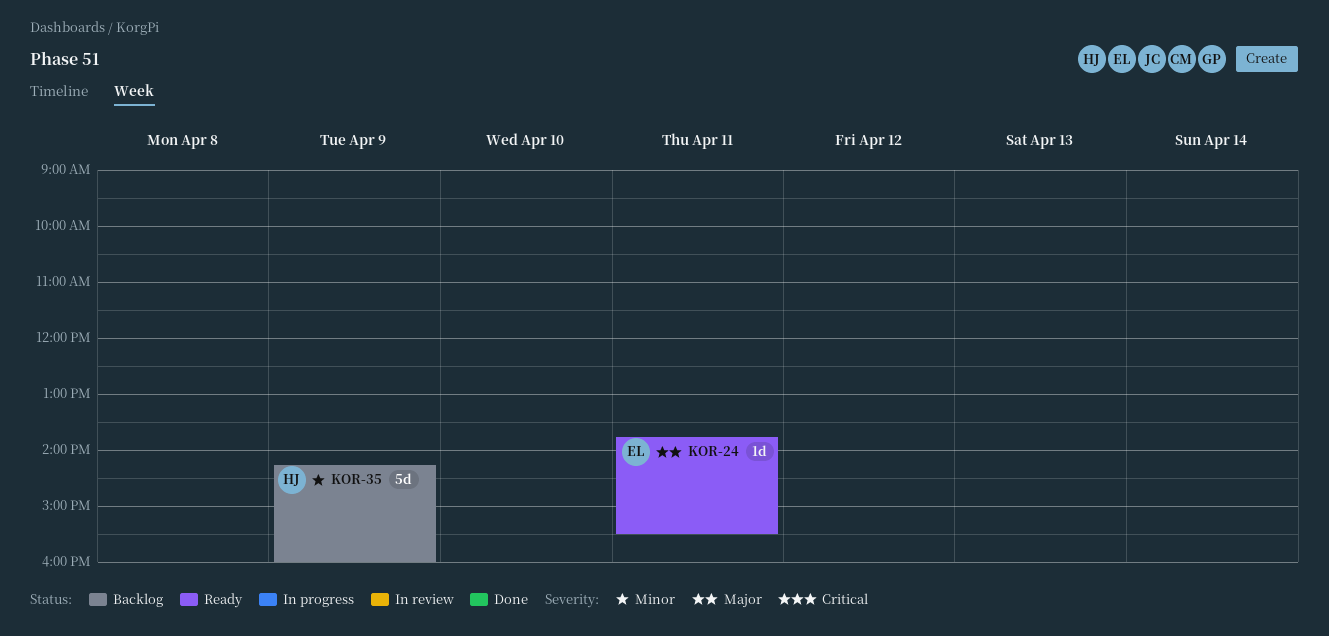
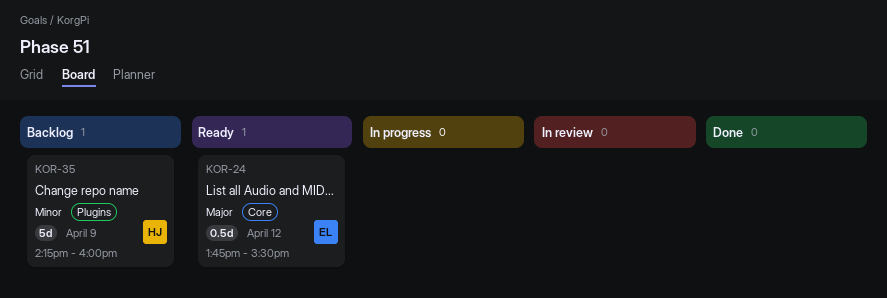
KOR-24, estimate: 1d -> 0.5d
KOR-24, day: Apr 11 -> Apr 12

